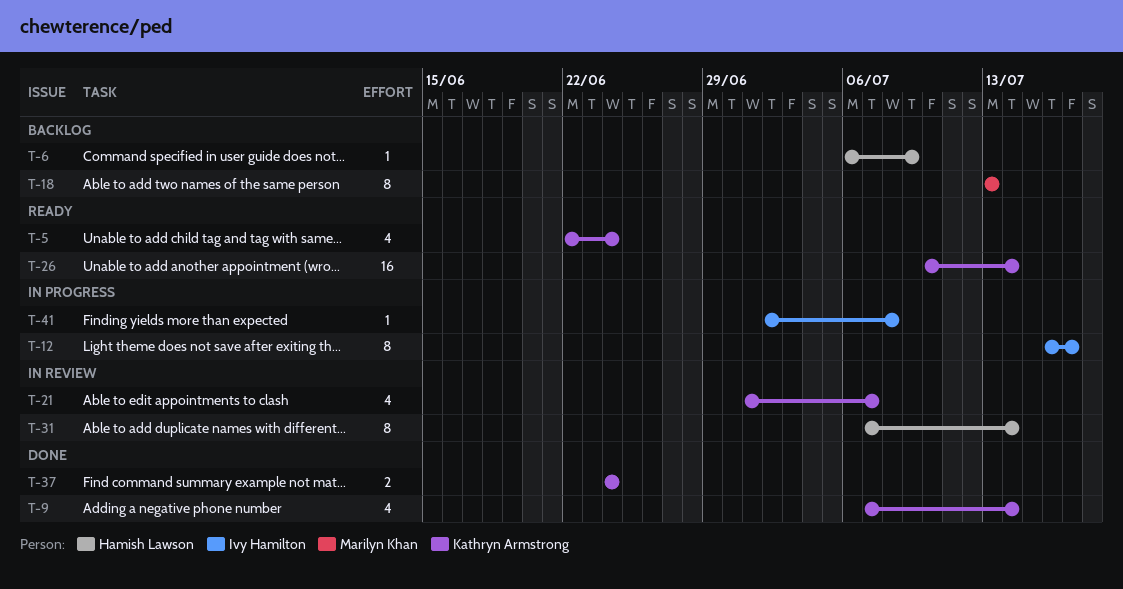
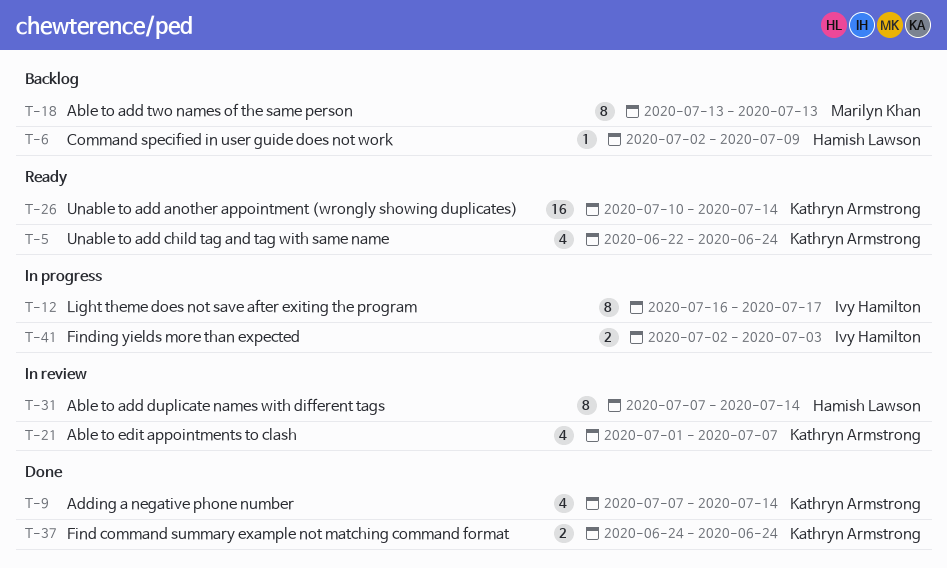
T-6, start: Jul 6 -> Jul 2
T-41, estimate: 1 -> 2
T-41, due: Jul 8 -> Jul 3

